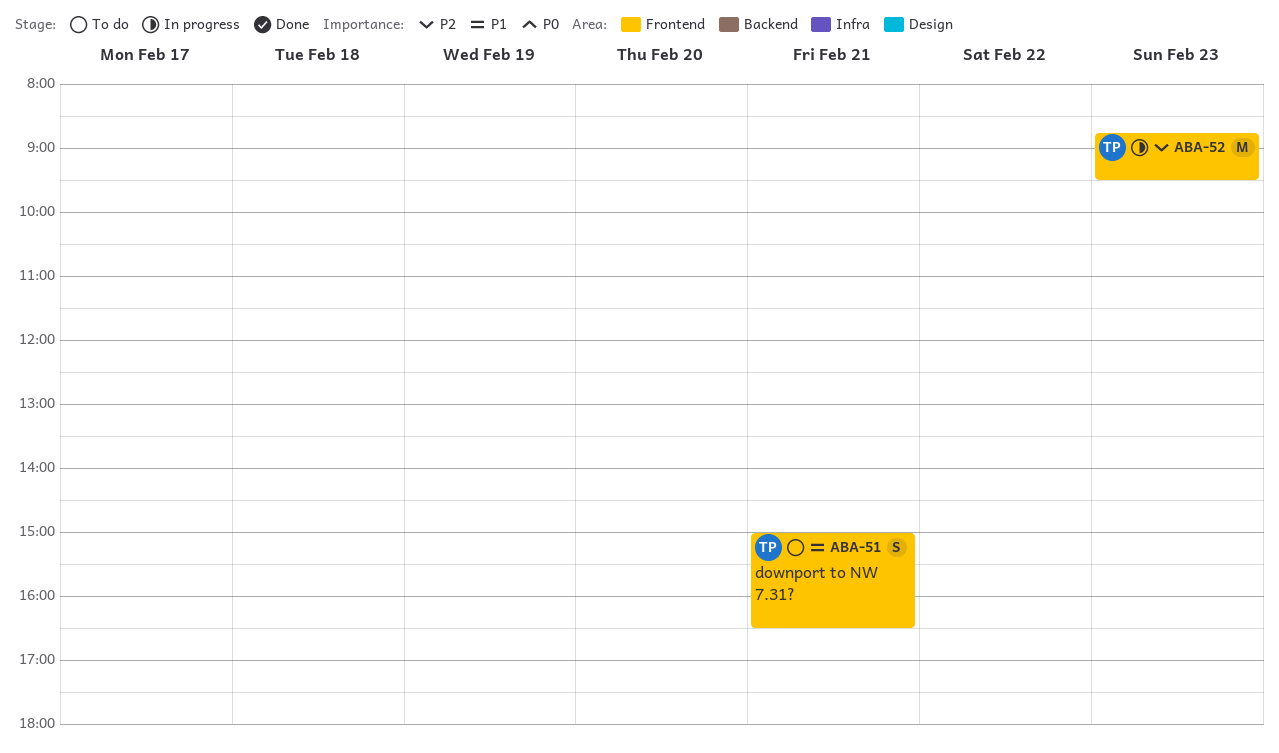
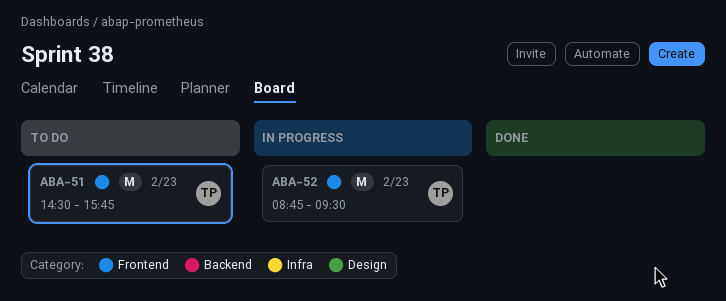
ABA-51, estimate: S -> M
ABA-51, day: Feb 21 -> Feb 23
ABA-51, begins: 15:00 -> 14:30
ABA-51, ends: 16:30 -> 15:45

